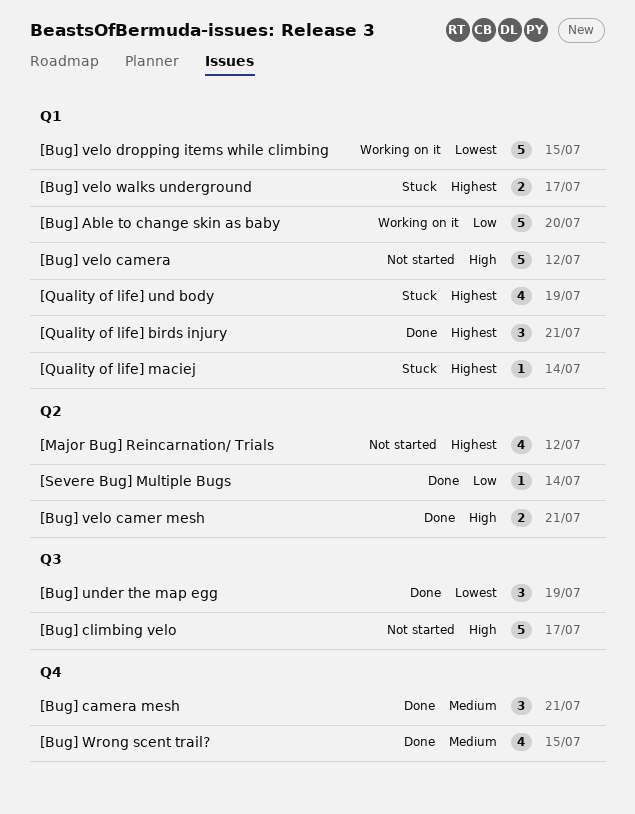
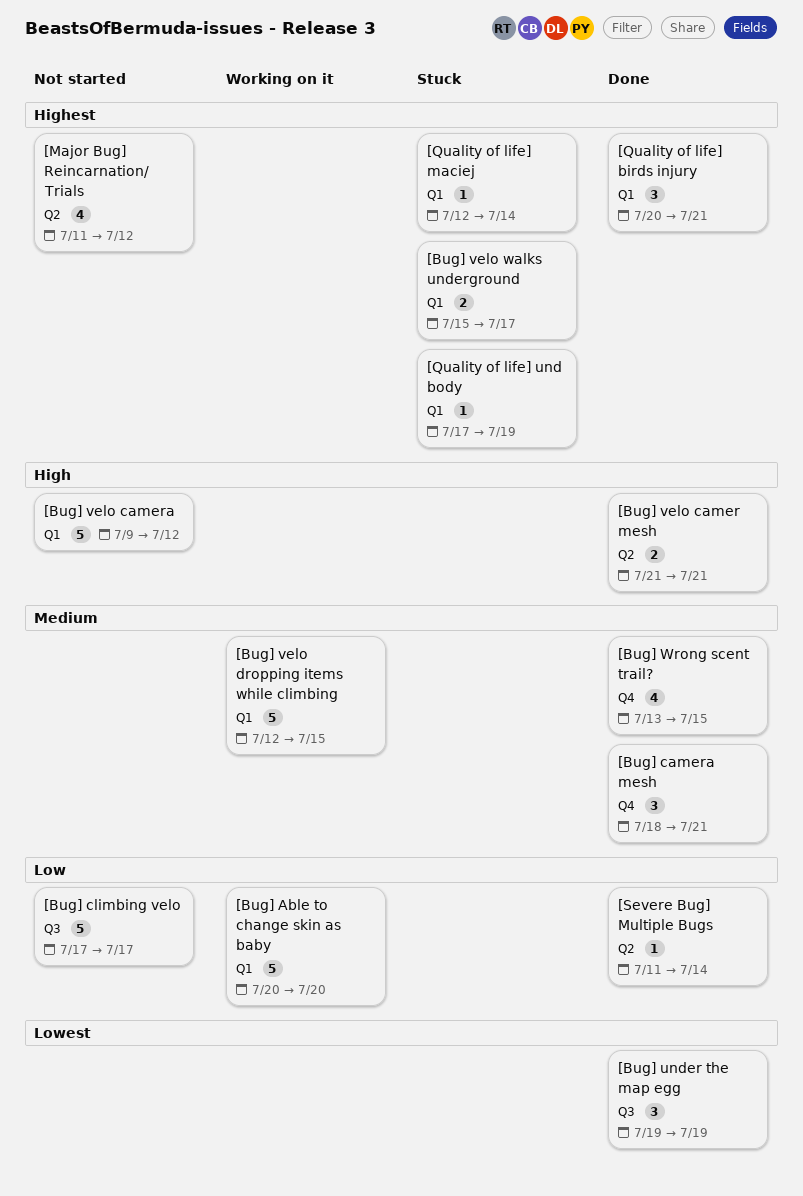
[Bug] climbing velo, priority: High -> Low
[Bug] velo dropping items while climbing, priority: Lowest -> Medium
[Quality of life] und body, estimate: 4 -> 1

